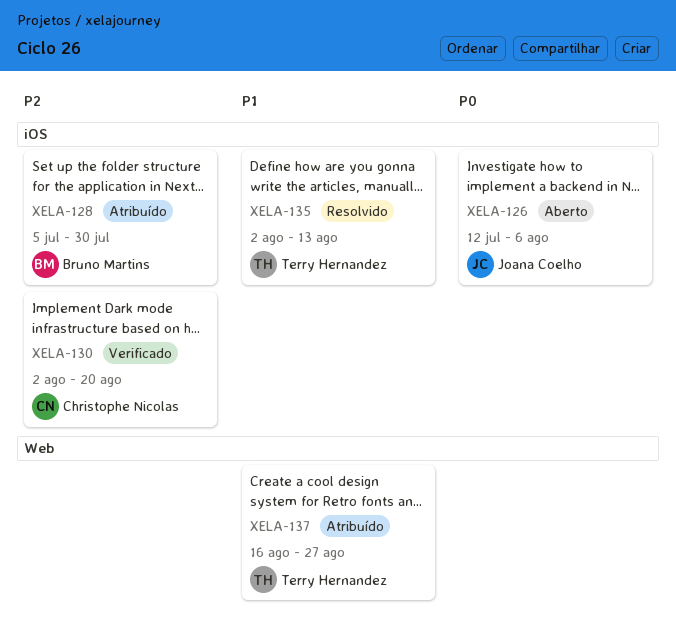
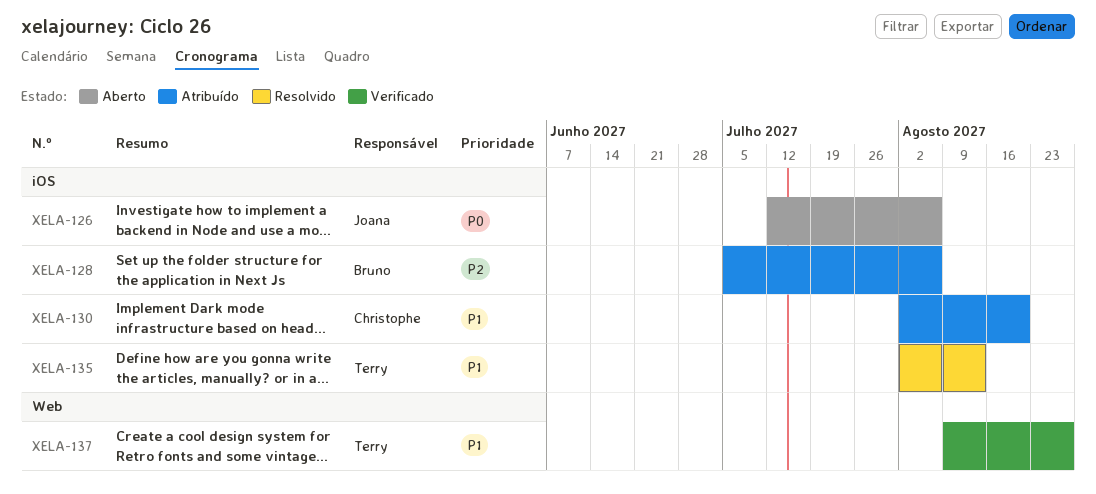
XELA-128, due: Jul 30 -> Aug 6
XELA-130, status: Verificado -> Atribuído
XELA-130, priority: P2 -> P1
XELA-137, status: Atribuído -> Verificado
XELA-137, start: Aug 16 -> Aug 9

